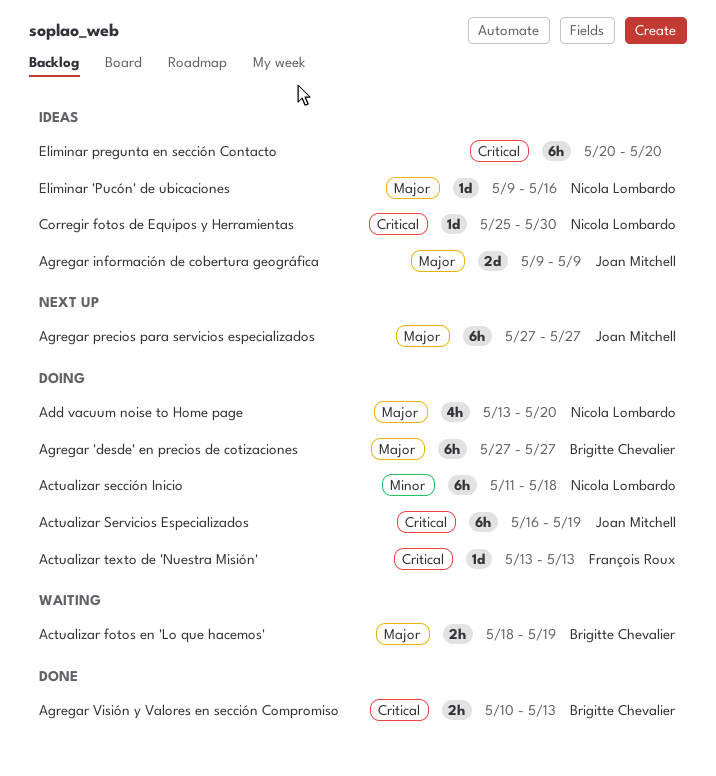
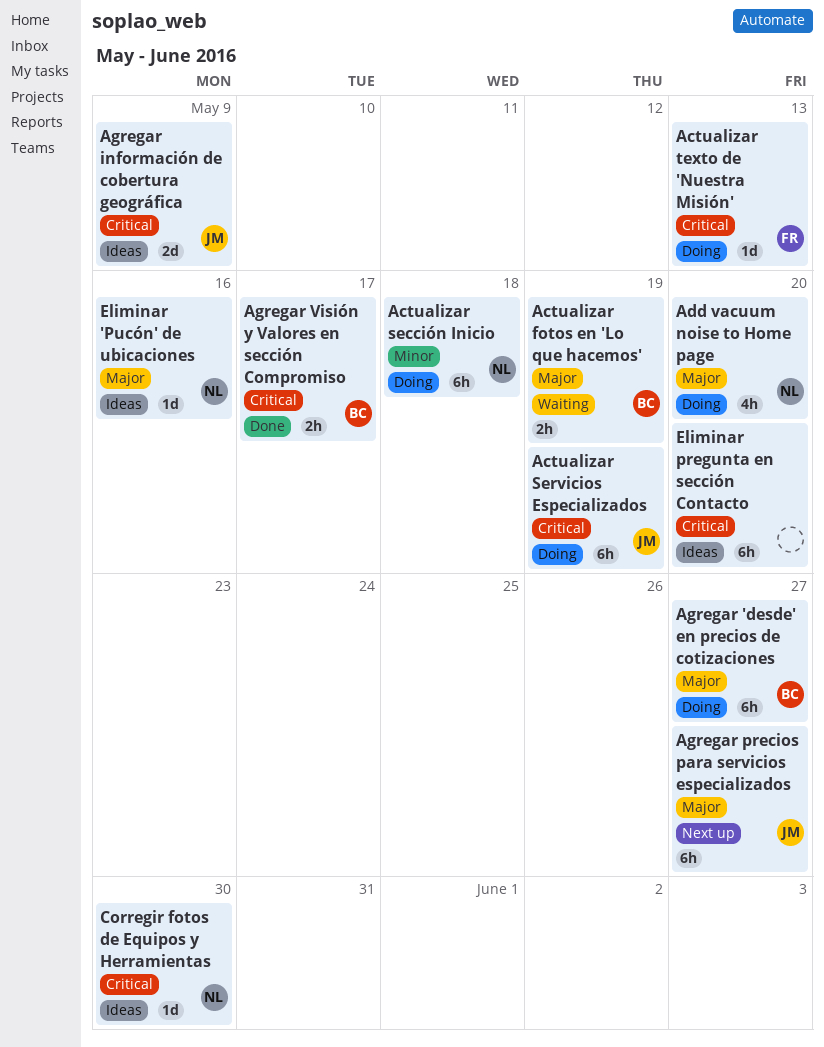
Agregar información de cobertura geográfica, priority: Major -> Critical
Agregar Visión y Valores en sección Compromiso, due: May 13 -> May 17

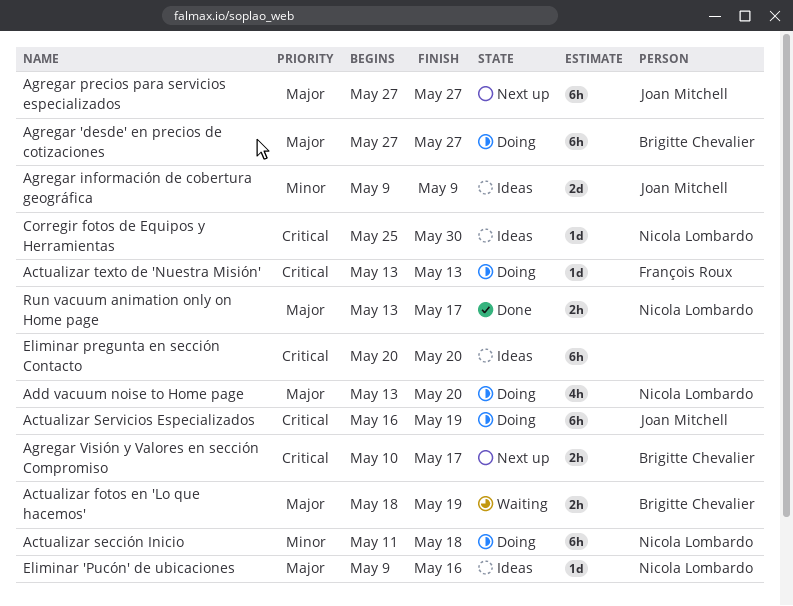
Agregar información de cobertura geográfica, priority: Critical -> Minor
Agregar Visión y Valores en sección Compromiso, status: Done -> Next up
Run vacuum animation only on Home page: none -> present

